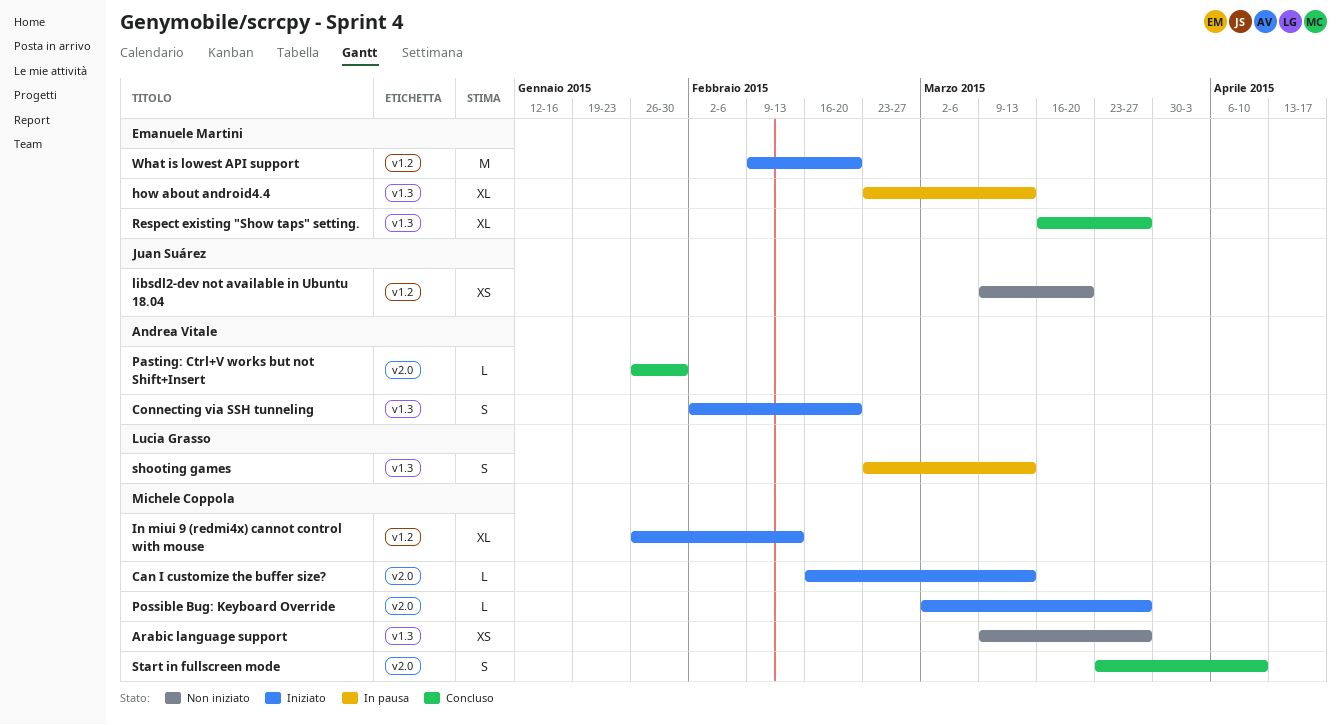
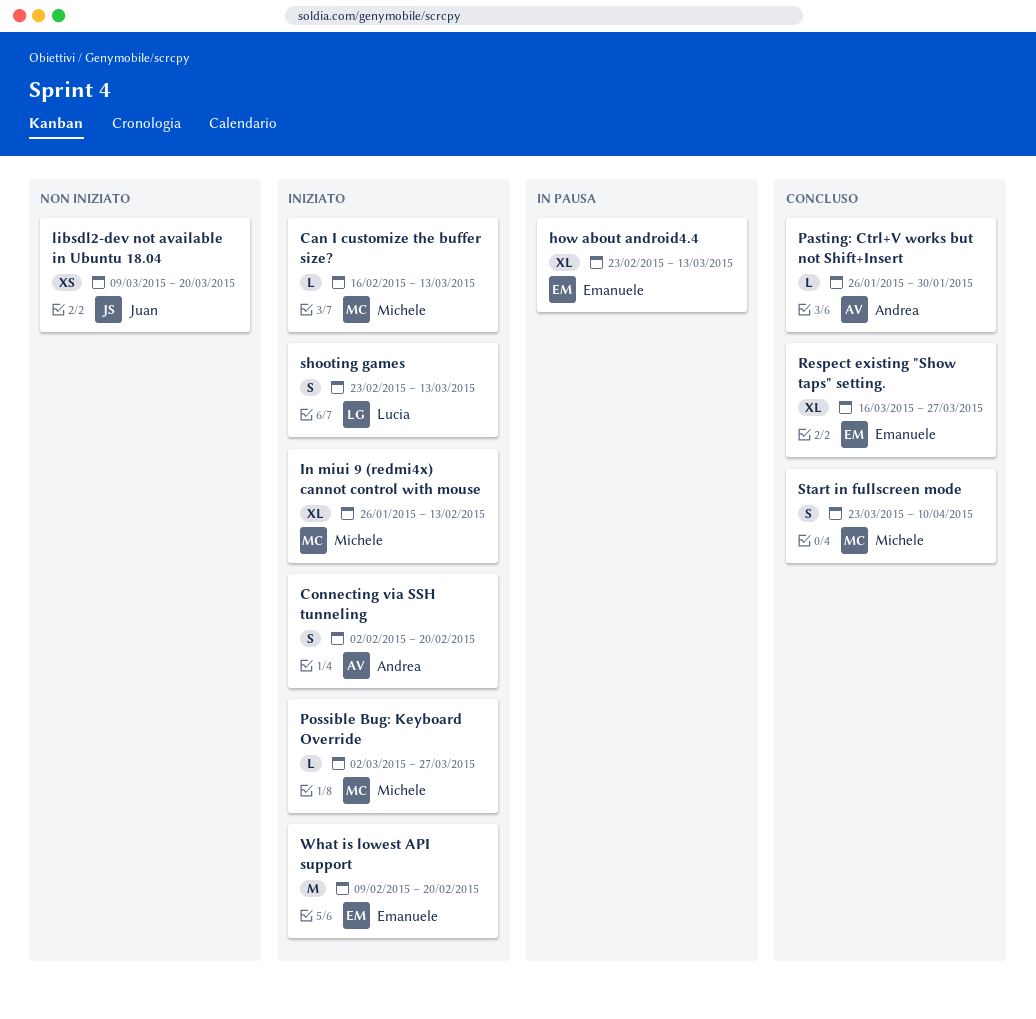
Arabic language support: present -> none
shooting games, status: In pausa -> Iniziato

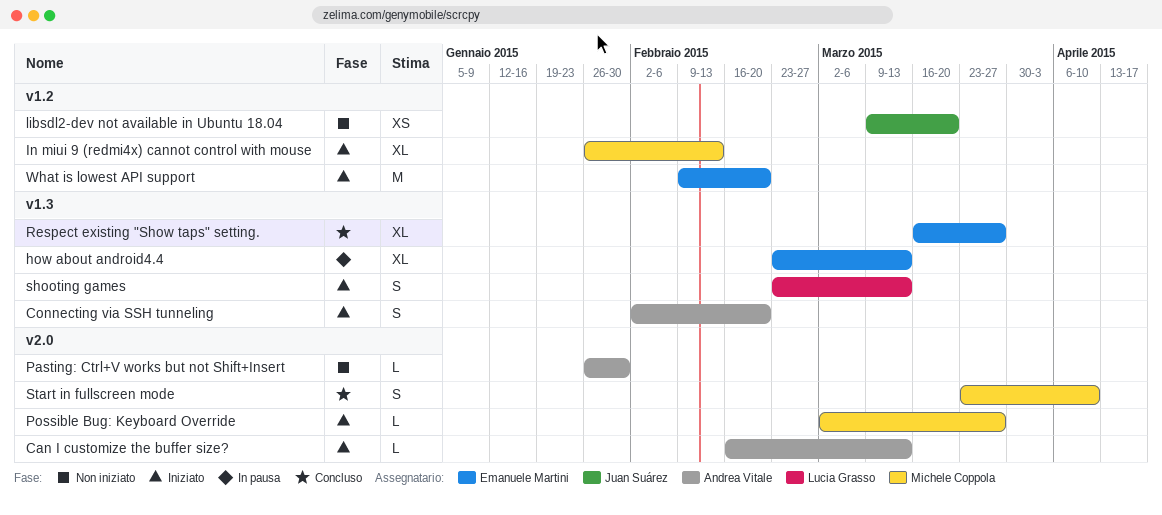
Can I customize the buffer size?, owner: Michele Coppola -> Andrea Vitale
Pasting: Ctrl+V works but not Shift+Insert, status: Concluso -> Non iniziato

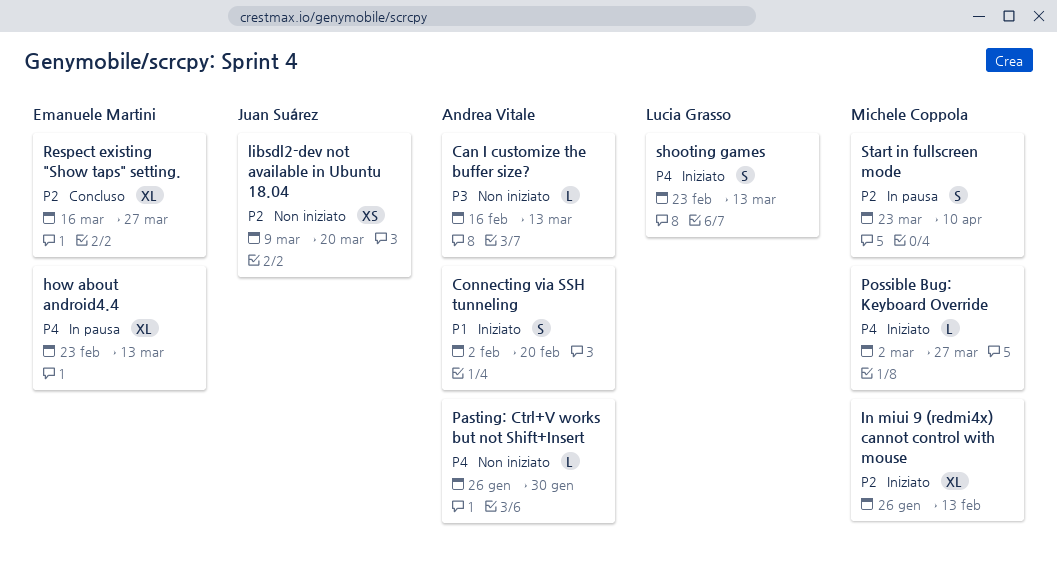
Can I customize the buffer size?, status: Iniziato -> Non iniziato
Start in fullscreen mode, status: Concluso -> In pausa
What is lowest API support: present -> none

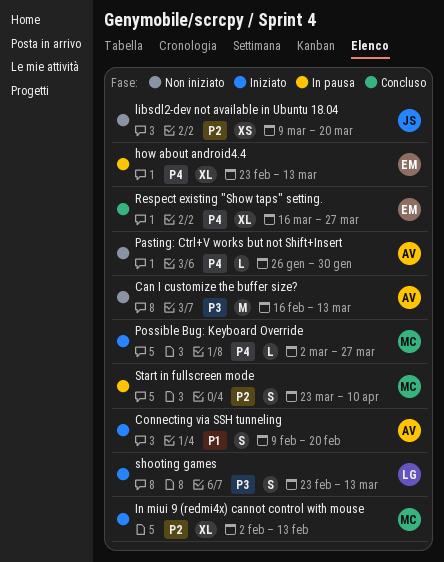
Can I customize the buffer size?, estimate: L -> M
Connecting via SSH tunneling, start: Feb 2 -> Feb 9
In miui 9 (redmi4x) cannot control with mouse, start: Jan 26 -> Feb 2
Respect existing "Show taps" setting., priority: P2 -> P4
shooting games, priority: P4 -> P3

